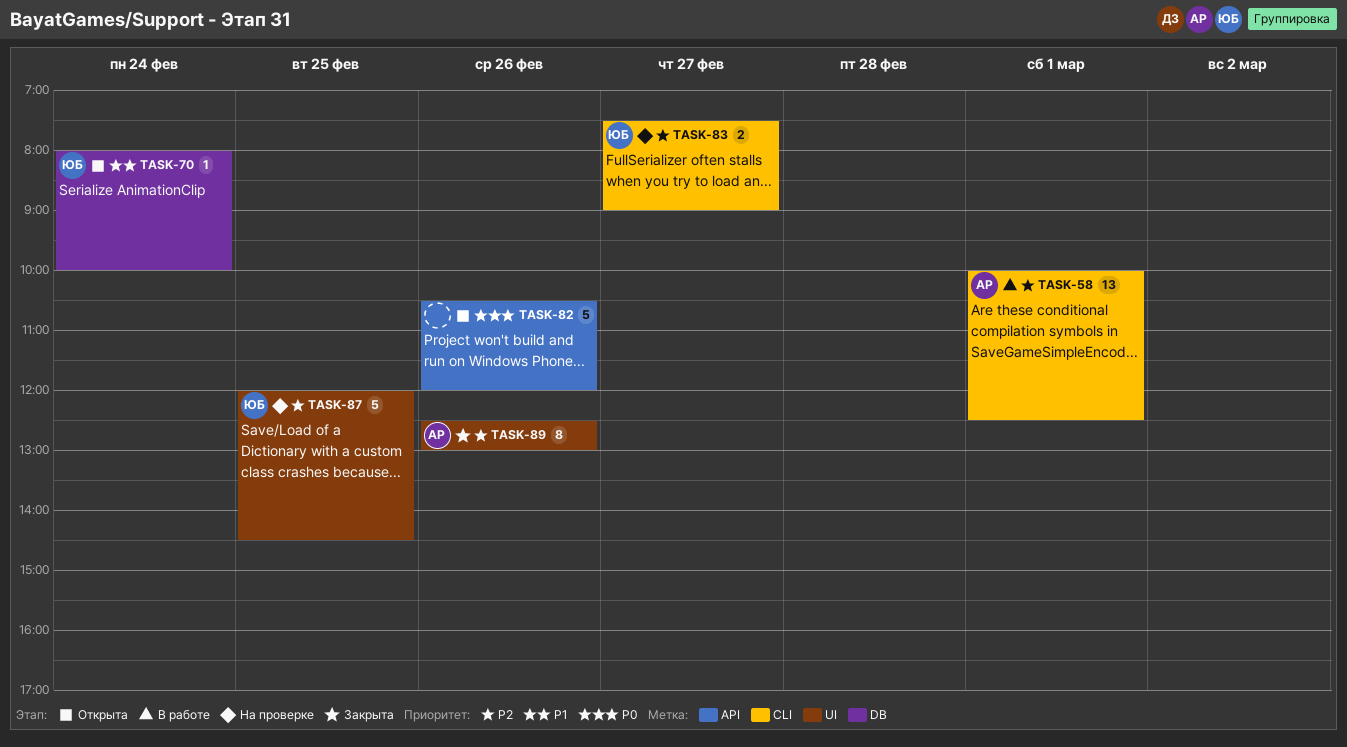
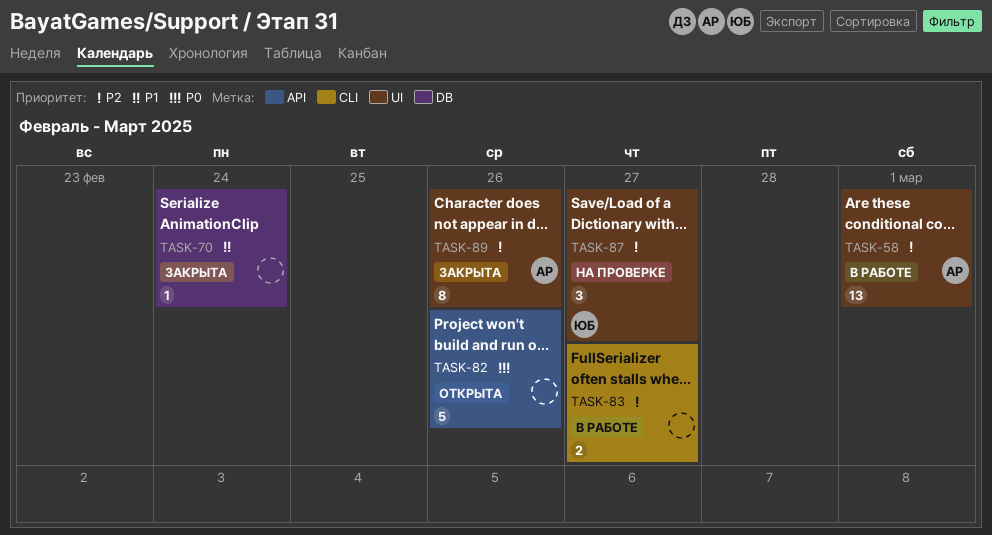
TASK-58, label: CLI -> UI
TASK-70, status: Открыта -> Закрыта
TASK-70, owner: ЮБ -> none
TASK-83, status: На проверке -> В работе
TASK-83, owner: ЮБ -> none
TASK-87, estimate: 5 -> 3
TASK-87, day: Feb 25 -> Feb 27

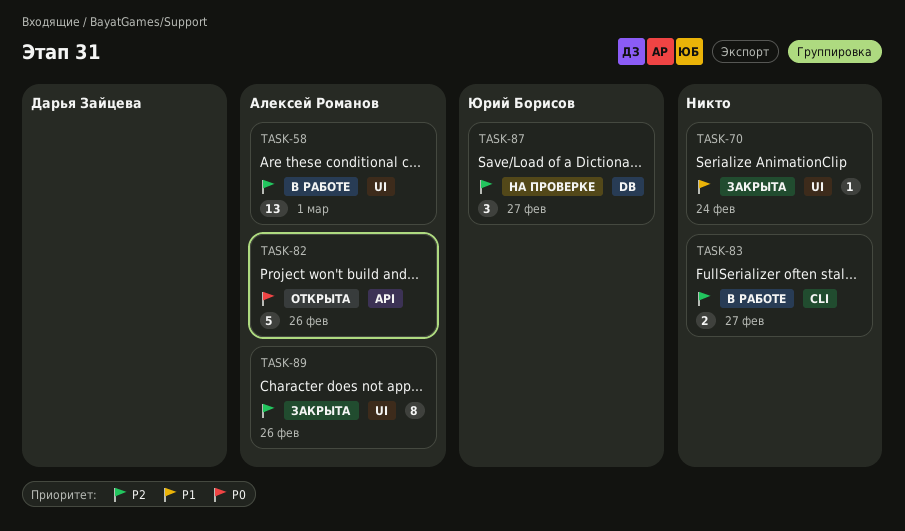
TASK-70, label: DB -> UI
TASK-82, owner: none -> Алексей Романов
TASK-87, label: UI -> DB

